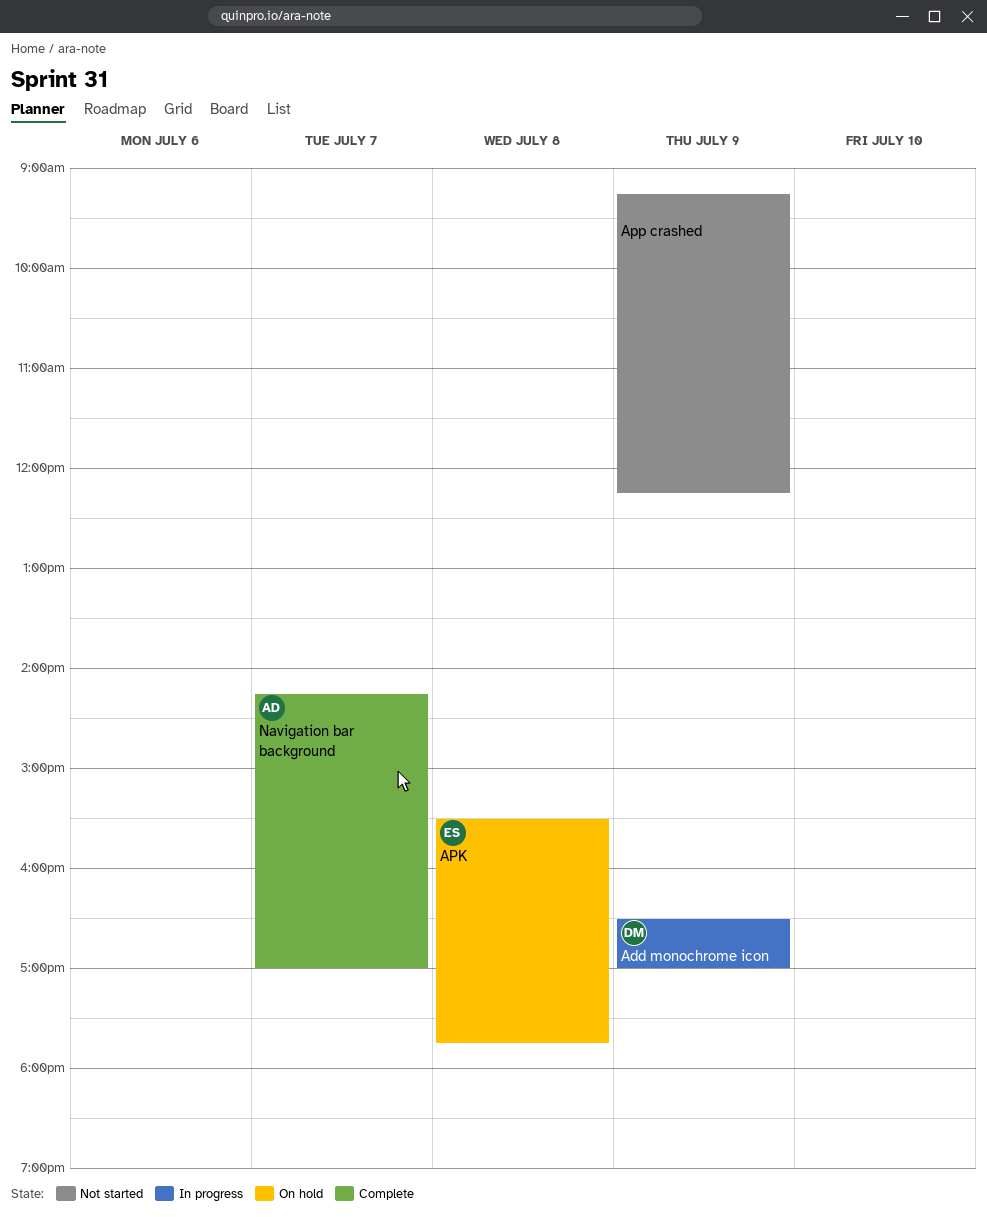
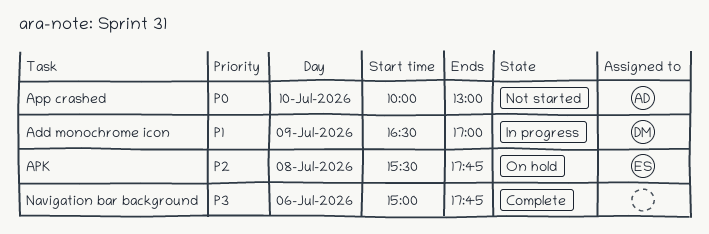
App crashed, owner: none -> AD
App crashed, day: Jul 9 -> Jul 10
App crashed, begins: 09:15 -> 10:00
App crashed, ends: 12:15 -> 13:00
Navigation bar background, owner: AD -> none
Navigation bar background, day: Jul 7 -> Jul 6
Navigation bar background, begins: 14:15 -> 15:00
Navigation bar background, ends: 17:00 -> 17:45

